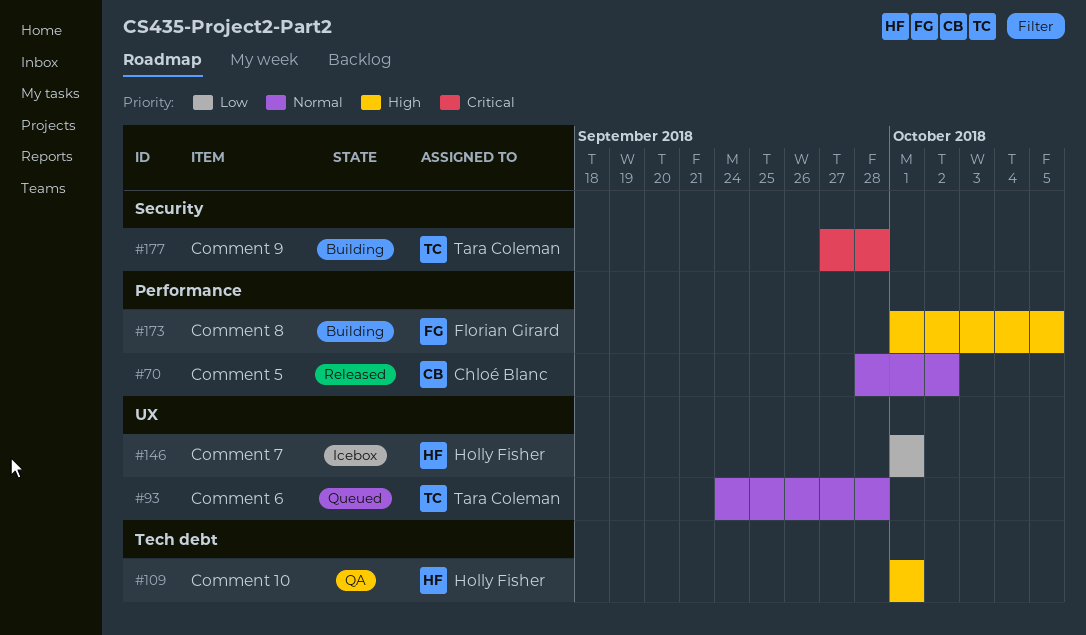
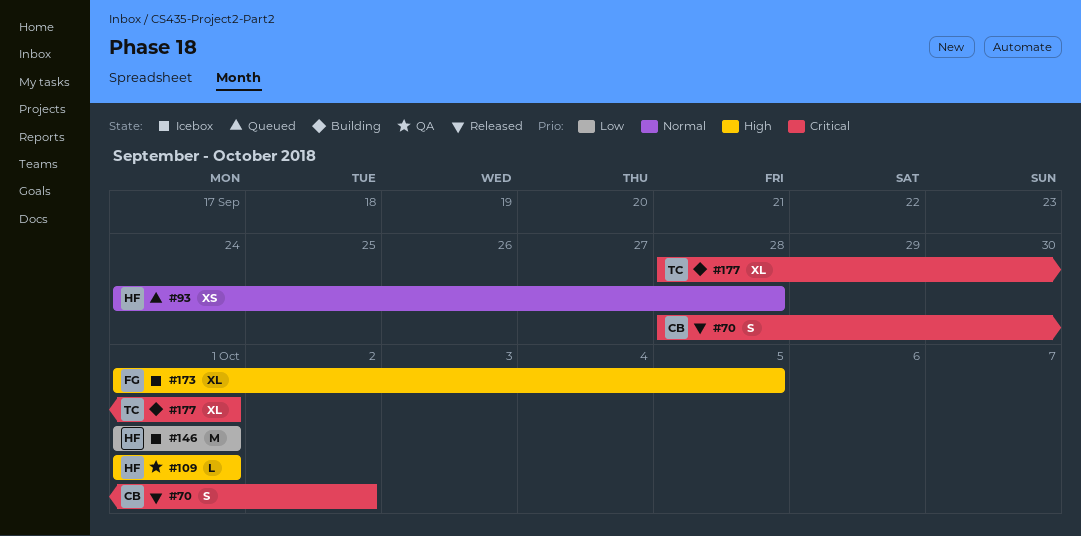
#70, priority: Normal -> Critical
#93, owner: Tara Coleman -> Holly Fisher
#173, status: Building -> Icebox
#177, start: Sep 27 -> Sep 28
#177, due: Sep 28 -> Oct 1

